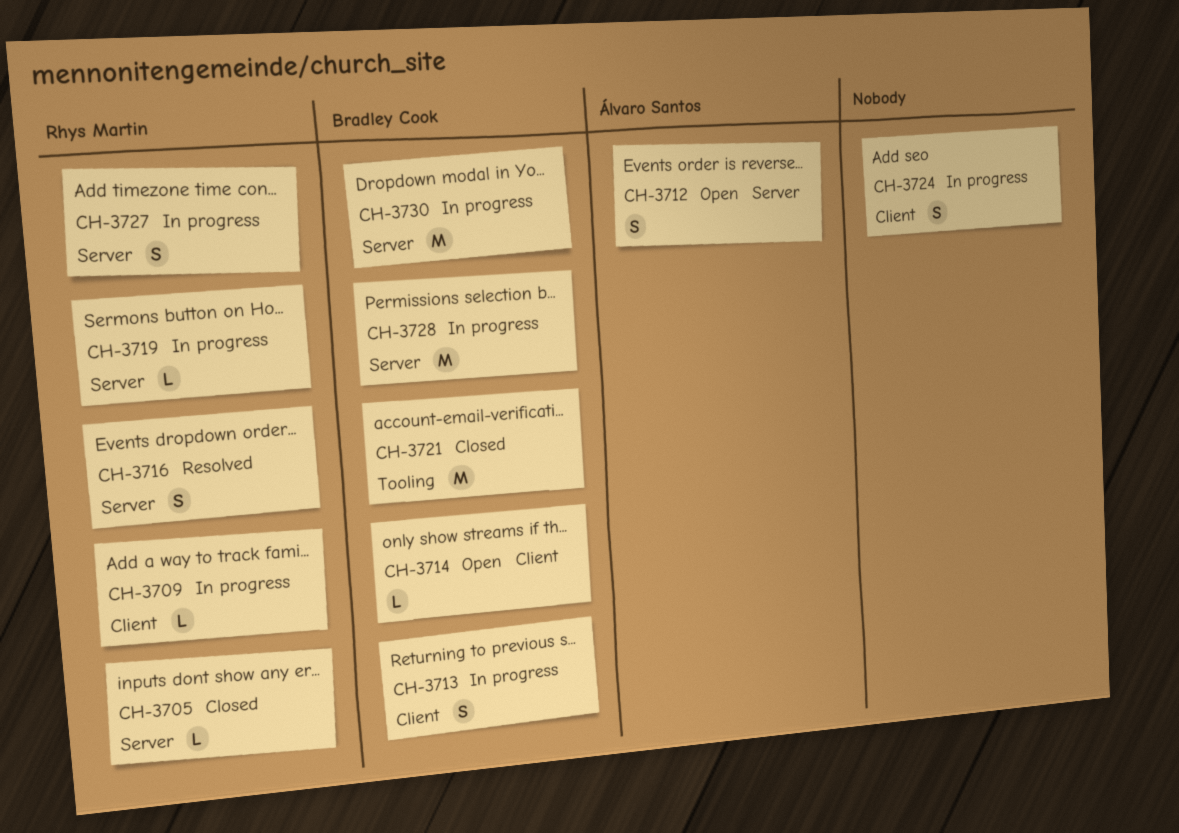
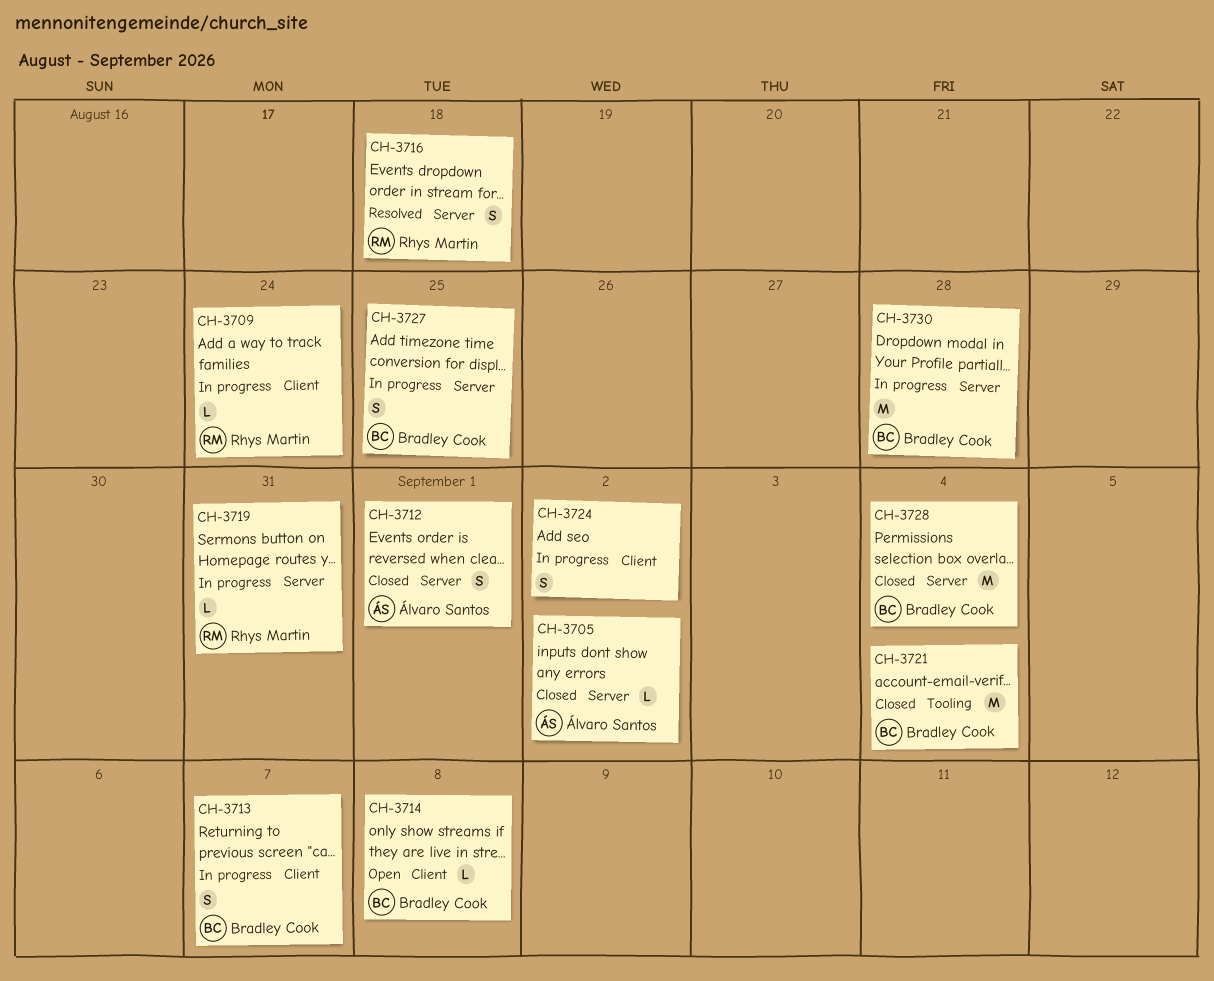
CH-3705, owner: Rhys Martin -> Álvaro Santos
CH-3712, status: Open -> Closed
CH-3727, owner: Rhys Martin -> Bradley Cook
CH-3728, status: In progress -> Closed

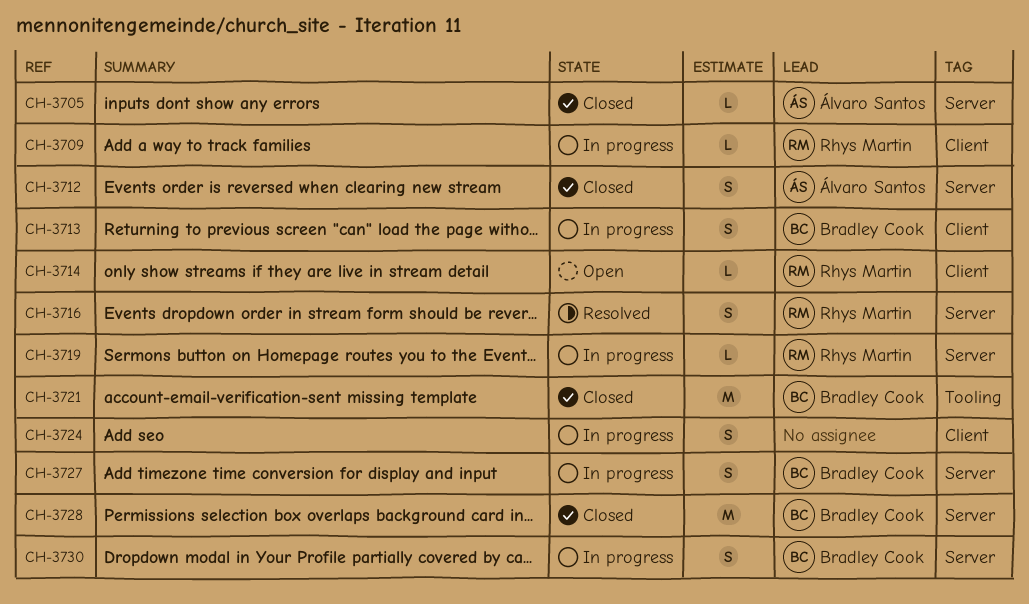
CH-3714, owner: Bradley Cook -> Rhys Martin
CH-3730, estimate: M -> S

